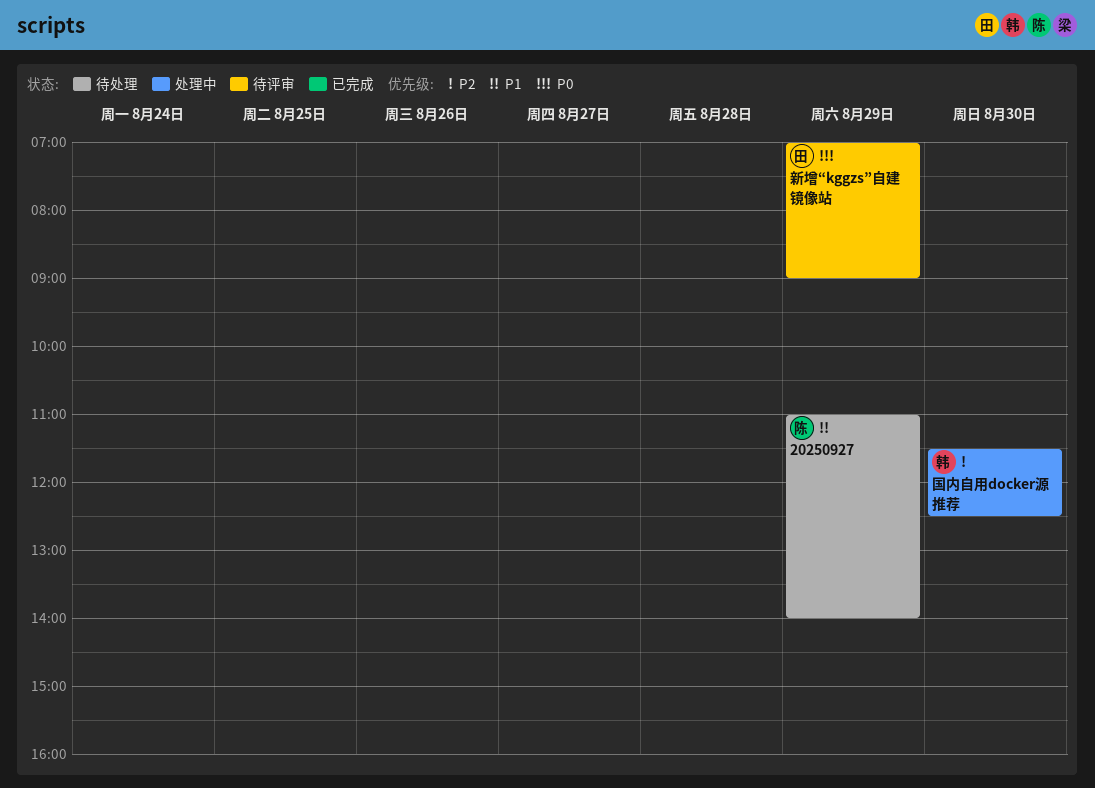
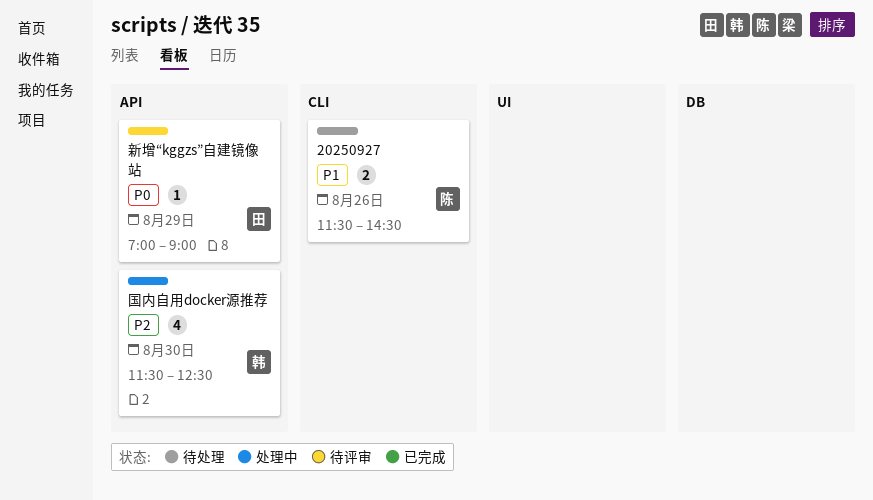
20250927, day: Aug 29 -> Aug 26
20250927, begins: 11:00 -> 11:30
20250927, ends: 14:00 -> 14:30

